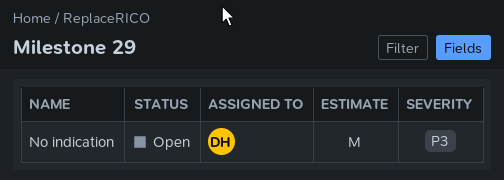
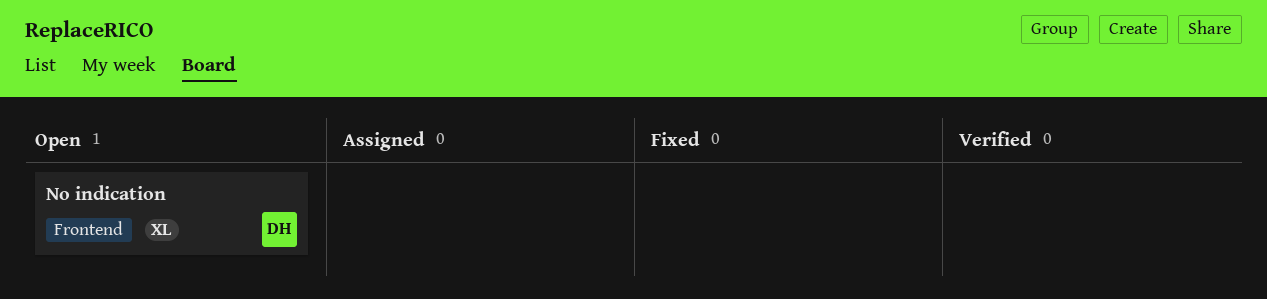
No indication, estimate: M -> XL

